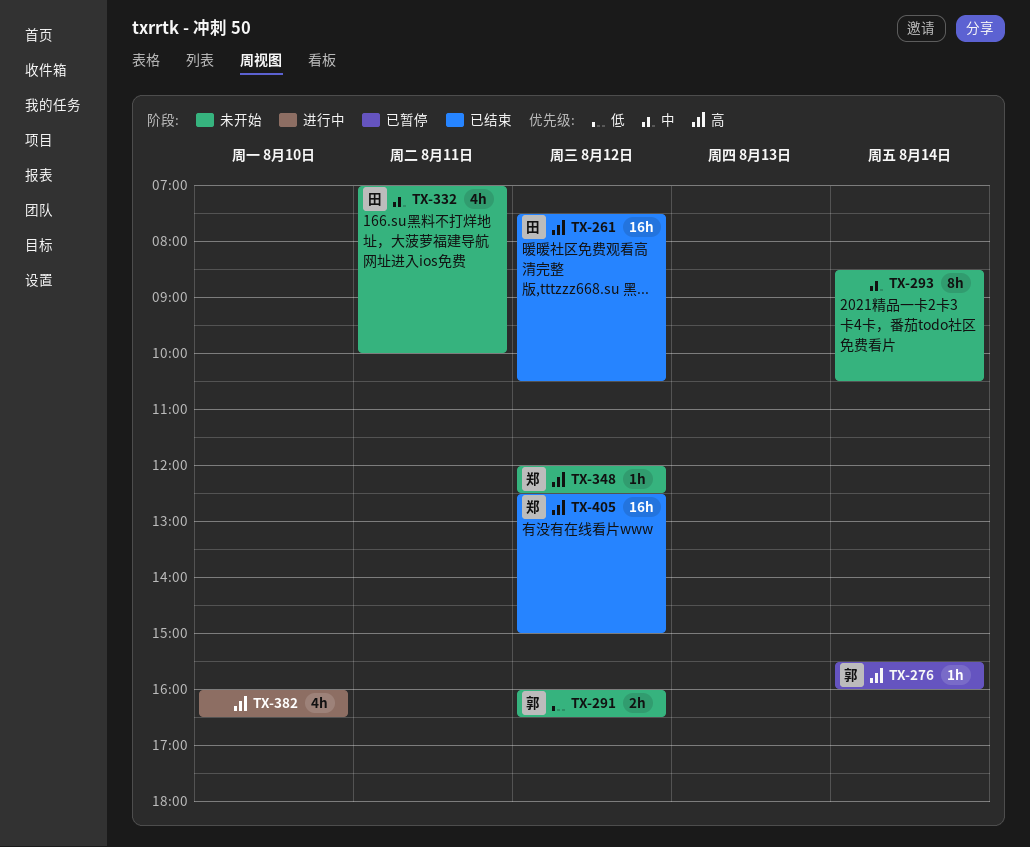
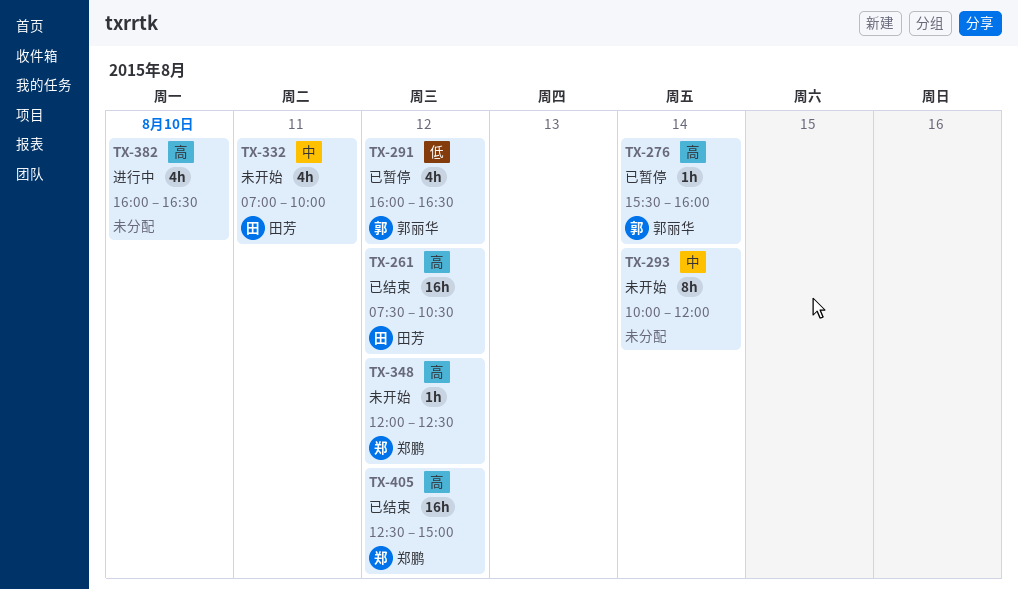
TX-291, status: 未开始 -> 已暂停
TX-291, estimate: 2h -> 4h
TX-293, begins: 08:30 -> 10:00
TX-293, ends: 10:30 -> 12:00

